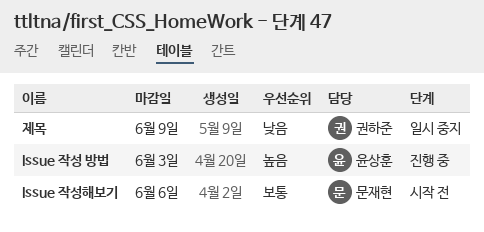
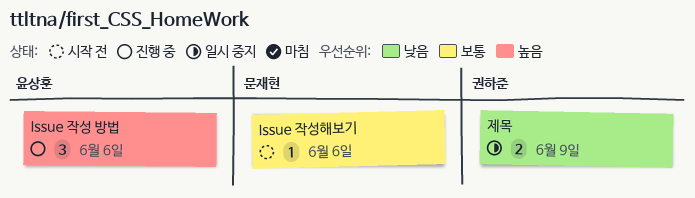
Issue 작성 방법, due: Jun 3 -> Jun 6

